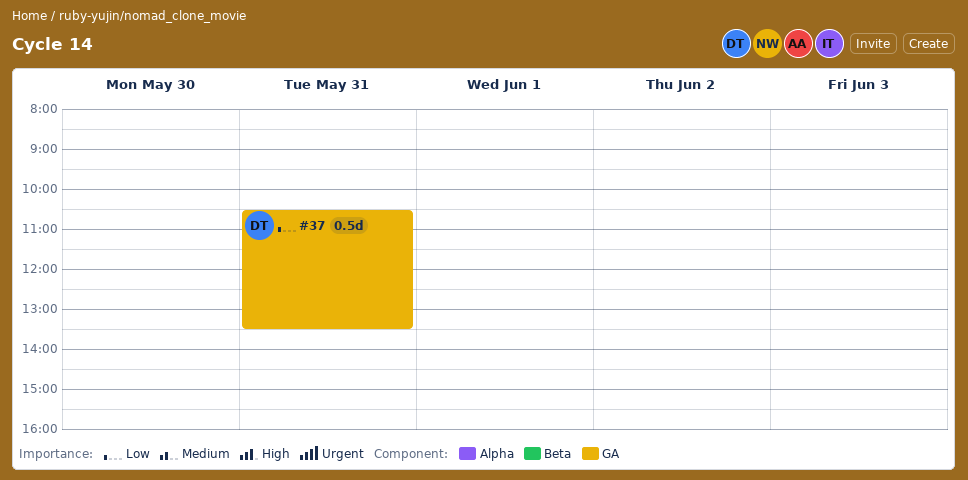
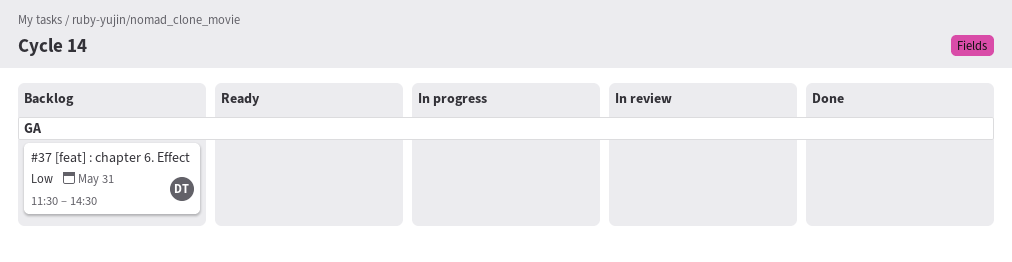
#37, begins: 10:30 -> 11:30
#37, ends: 13:30 -> 14:30

